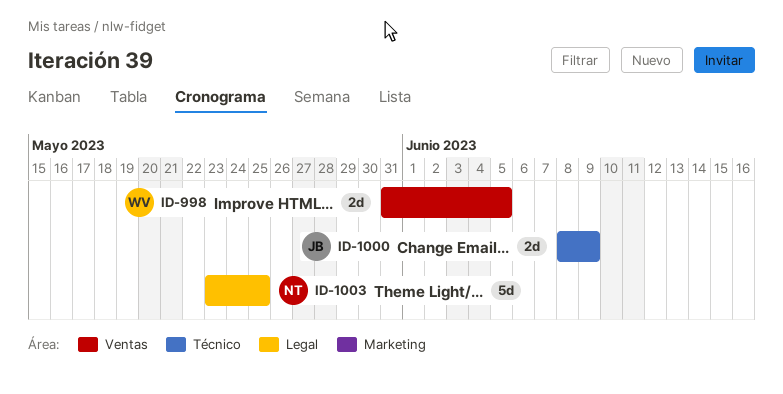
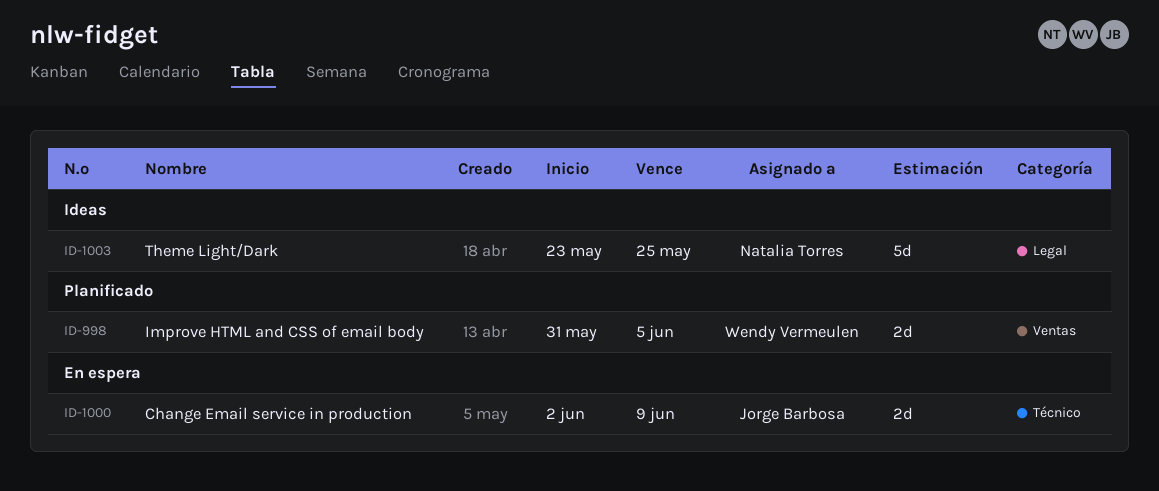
ID-1000, start: Jun 8 -> Jun 2

